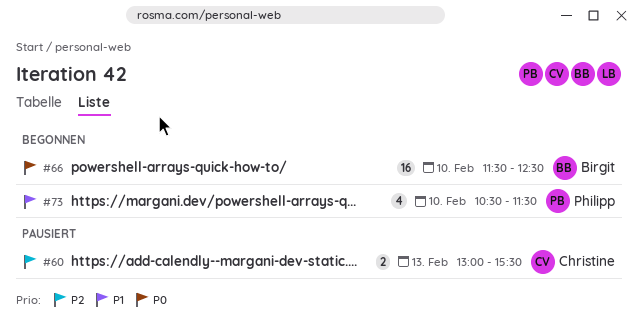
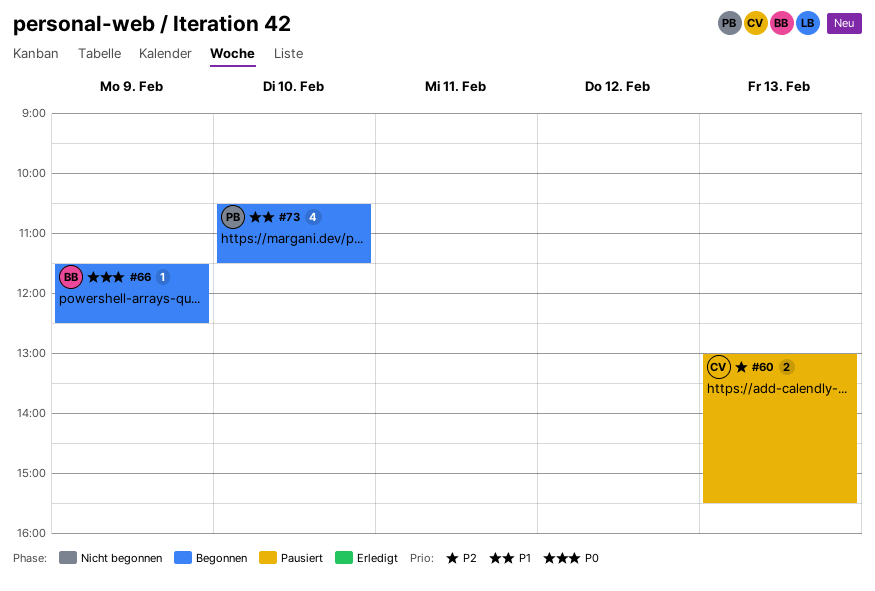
#66, estimate: 16 -> 1
#66, day: Feb 10 -> Feb 9

